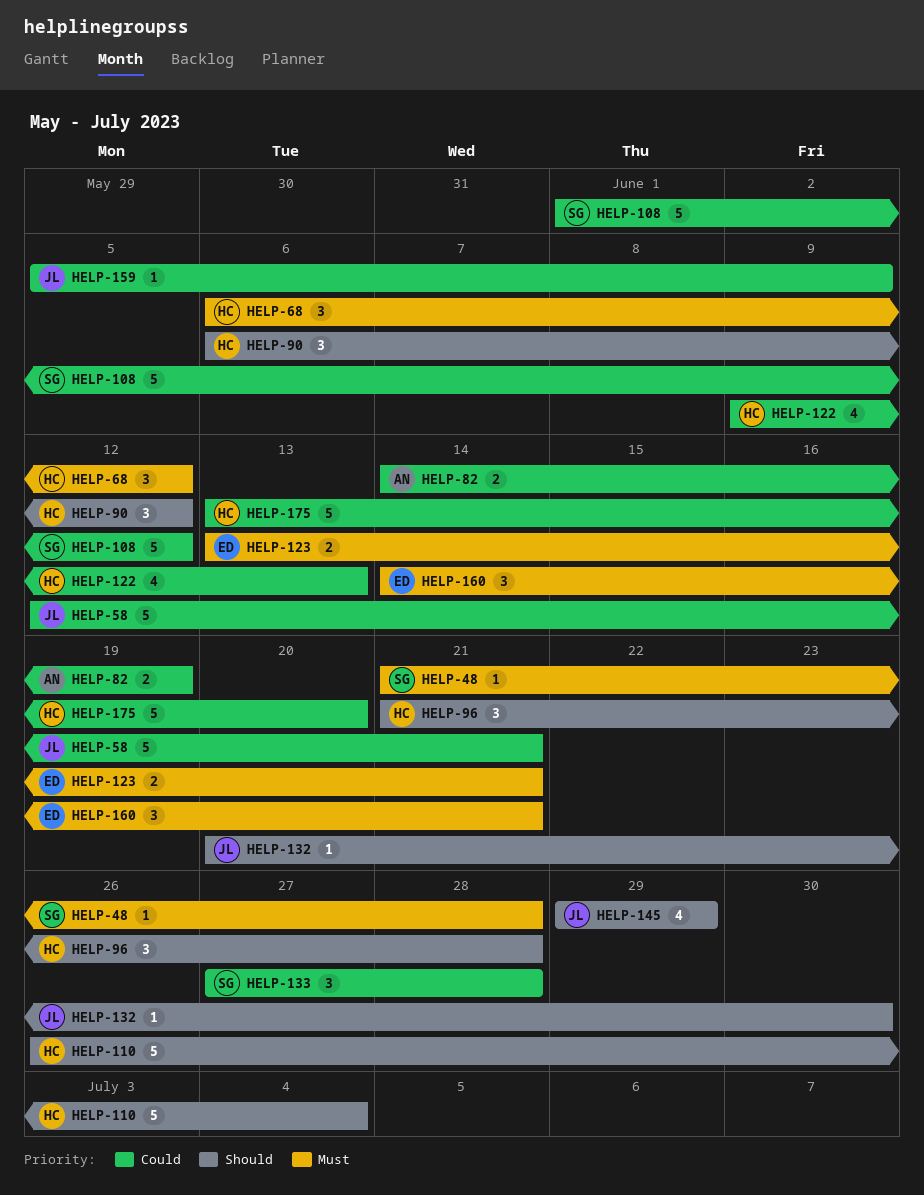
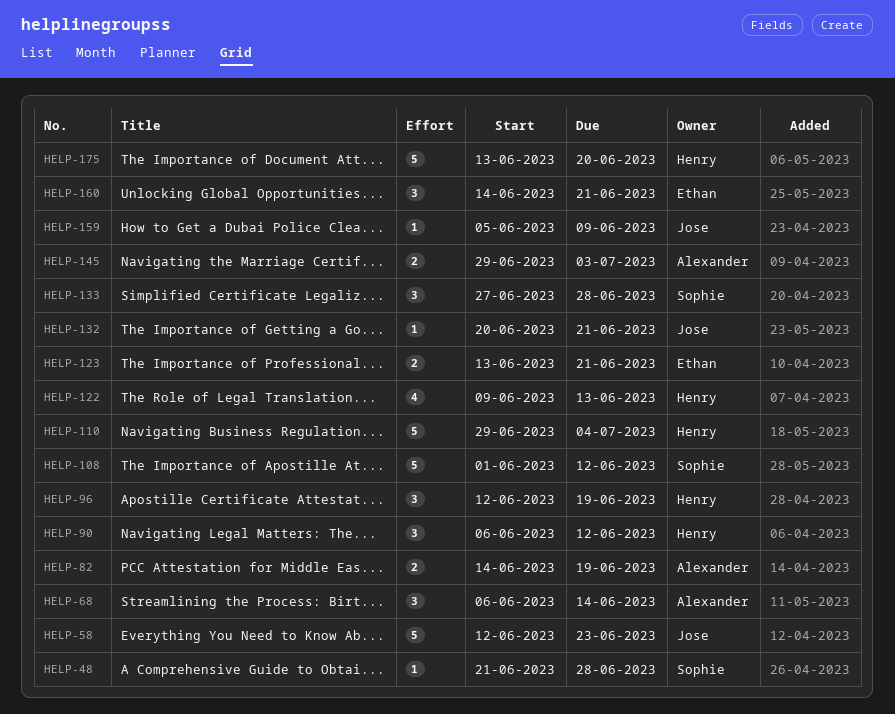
HELP-58, due: Jun 21 -> Jun 23
HELP-68, owner: Henry -> Alexander
HELP-68, due: Jun 12 -> Jun 14
HELP-96, start: Jun 21 -> Jun 12
HELP-96, due: Jun 28 -> Jun 19
HELP-110, start: Jun 26 -> Jun 29
HELP-132, due: Jun 30 -> Jun 21
HELP-145, owner: Jose -> Alexander
HELP-145, estimate: 4 -> 2
HELP-145, due: Jun 29 -> Jul 3

